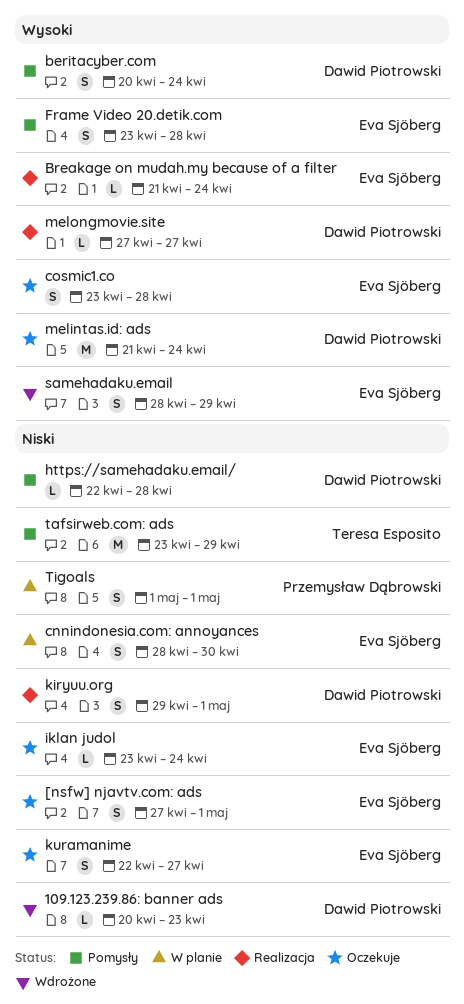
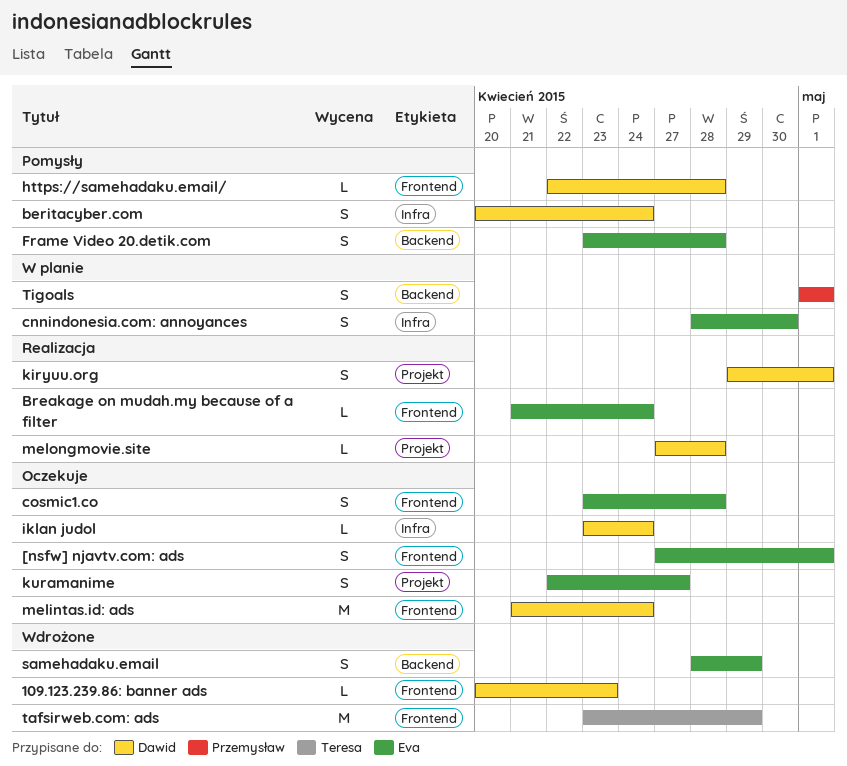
iklan judol, owner: Eva Sjöberg -> Dawid Piotrowski
melongmovie.site, due: Apr 27 -> Apr 28
tafsirweb.com: ads, status: Pomysły -> Wdrożone

